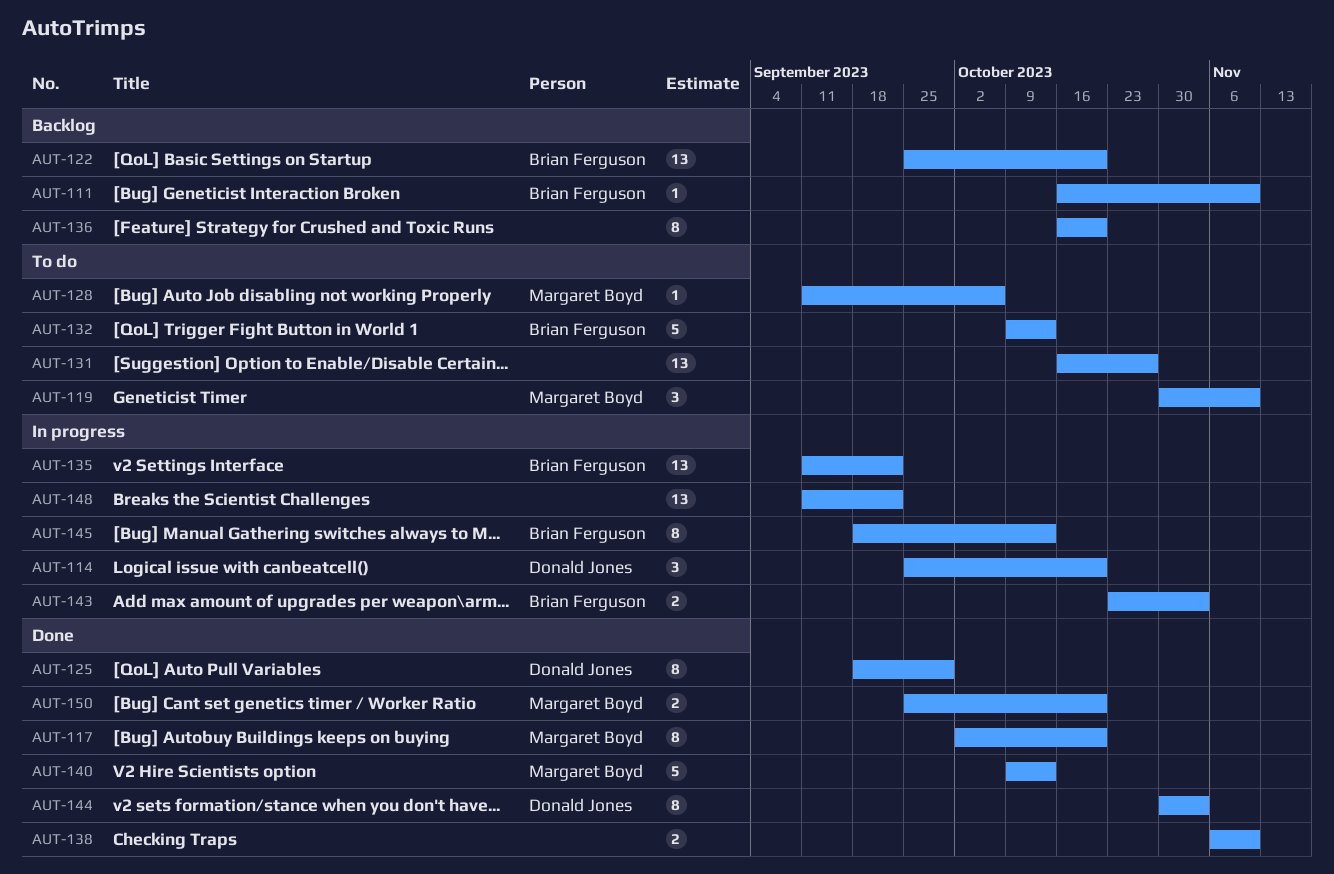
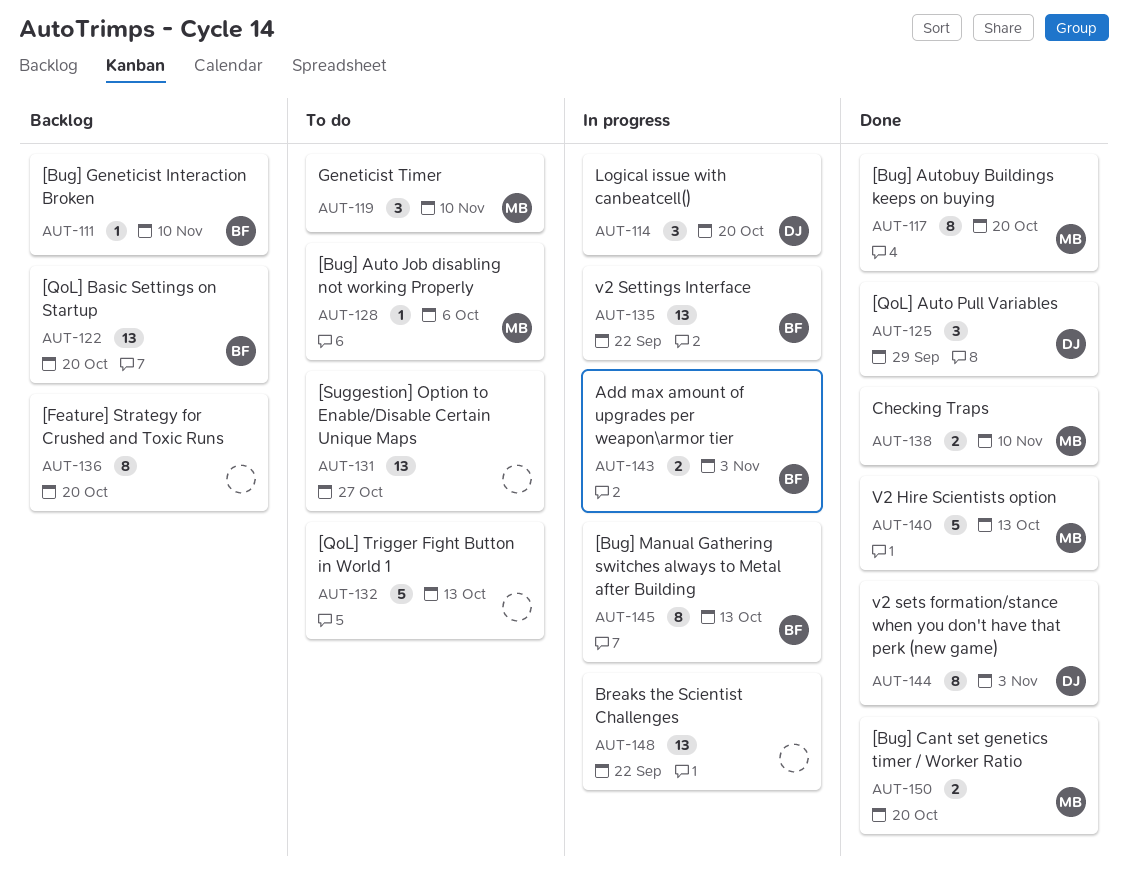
AUT-125, estimate: 8 -> 3
AUT-132, owner: Brian Ferguson -> none
AUT-138, owner: none -> Margaret Boyd

